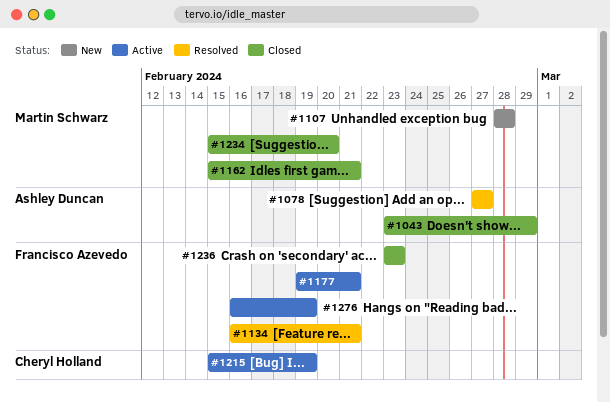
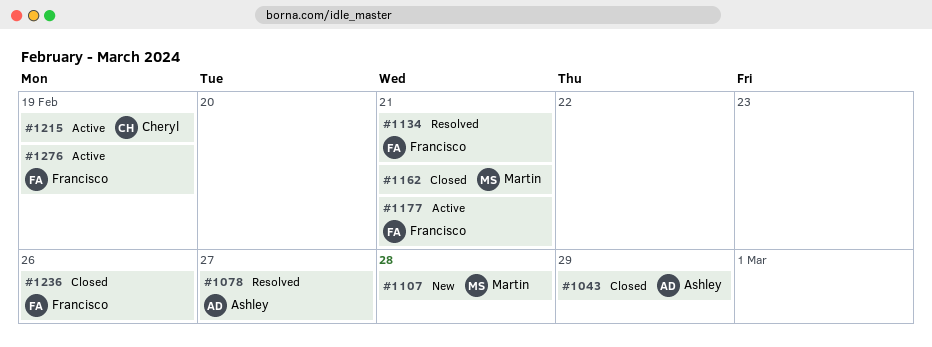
#1234: present -> none
#1236, due: Feb 23 -> Feb 26

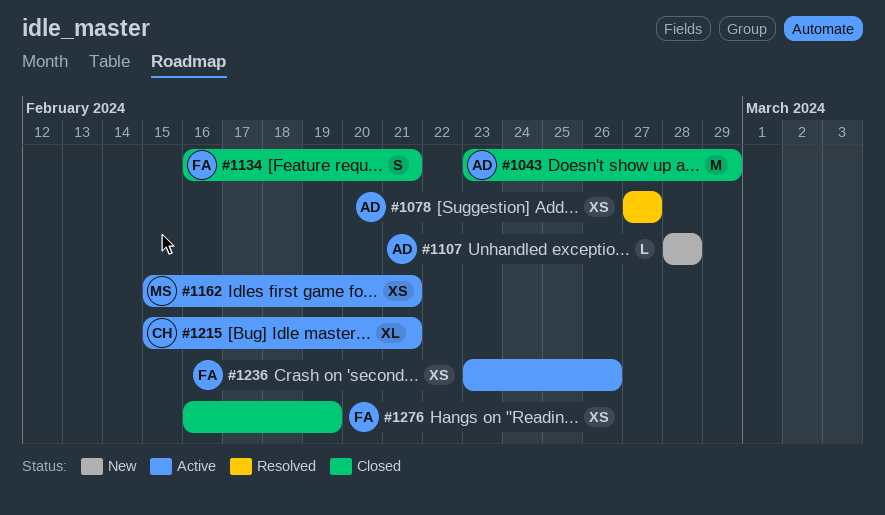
#1107, owner: Martin -> Ashley
#1134, status: Resolved -> Closed
#1162, status: Closed -> Active
#1177: present -> none
#1215, due: Feb 19 -> Feb 21
#1236, status: Closed -> Active
#1276, status: Active -> Closed

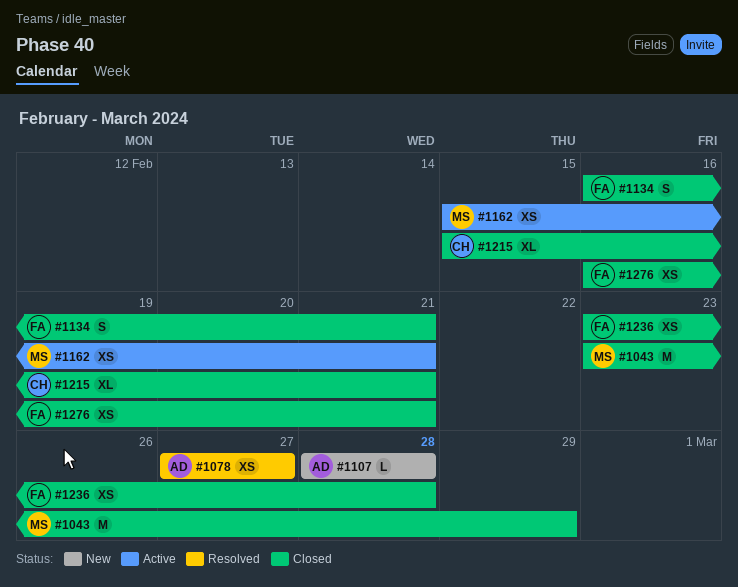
#1043, owner: AD -> MS
#1215, status: Active -> Closed
#1236, status: Active -> Closed
#1236, due: Feb 26 -> Feb 28
#1276, due: Feb 19 -> Feb 21

